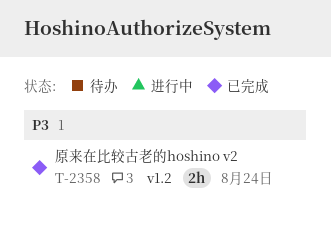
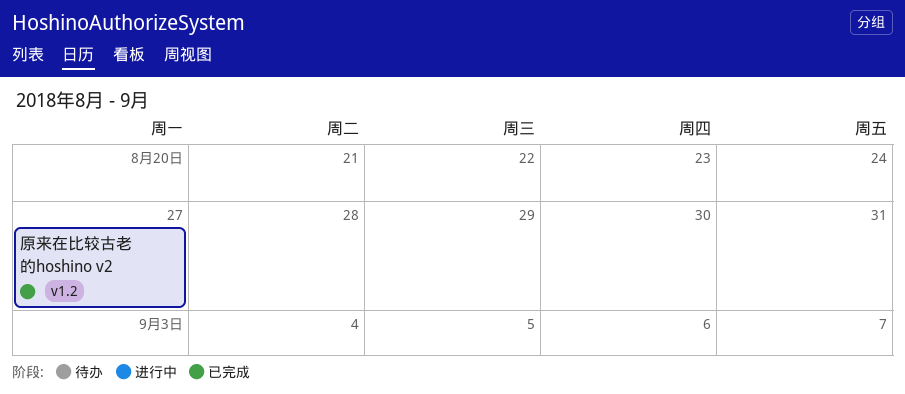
原来在比较古老的hoshino v2, due: Aug 24 -> Aug 27

